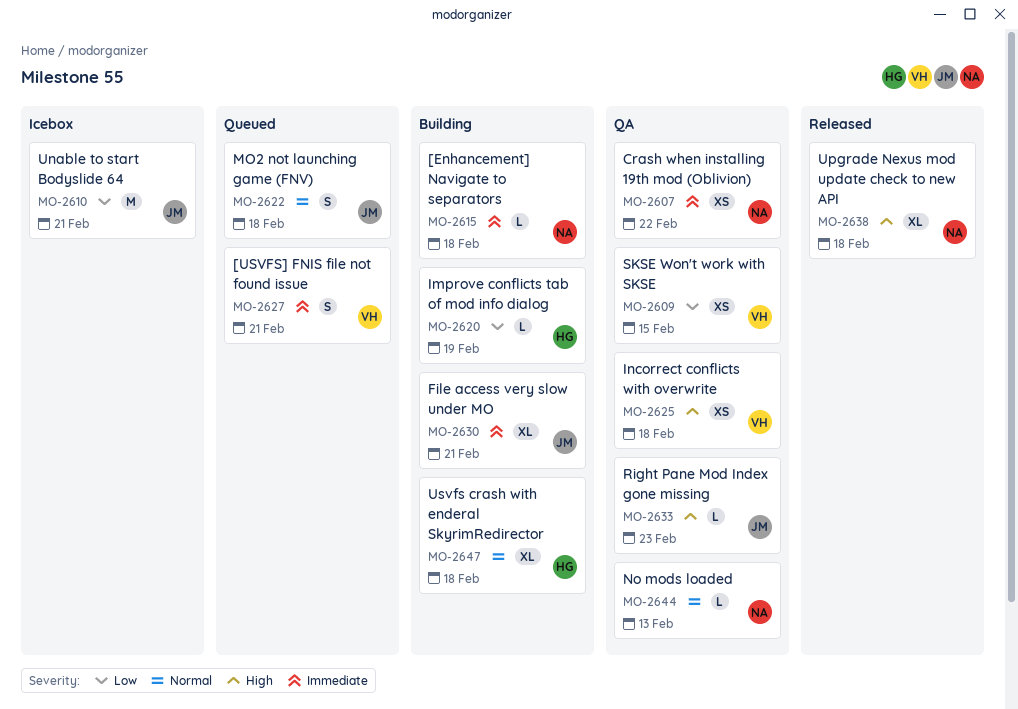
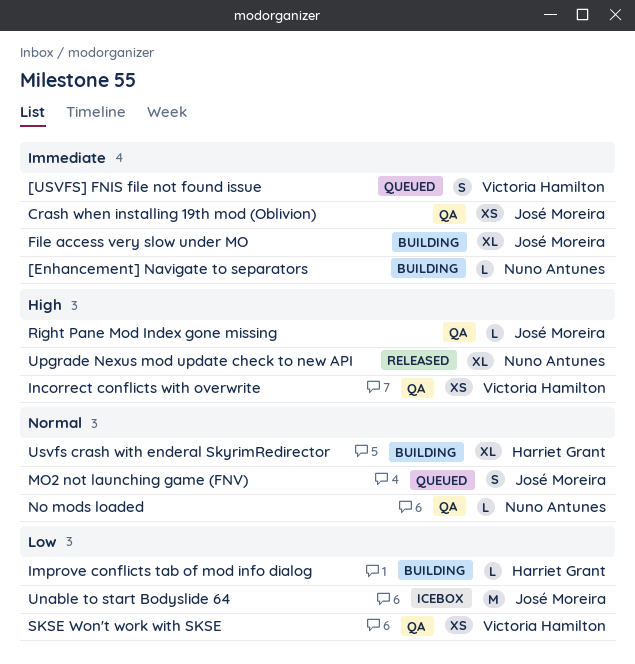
Crash when installing 19th mod (Oblivion), owner: Nuno Antunes -> José Moreira

